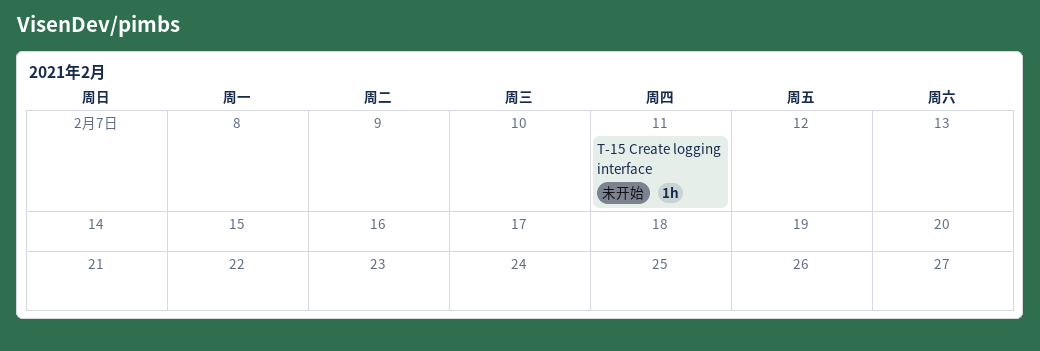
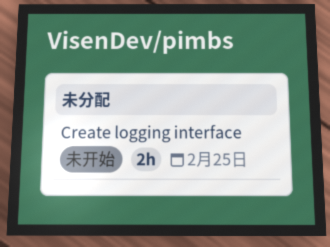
Create logging interface, estimate: 1h -> 2h
Create logging interface, due: Feb 11 -> Feb 25

